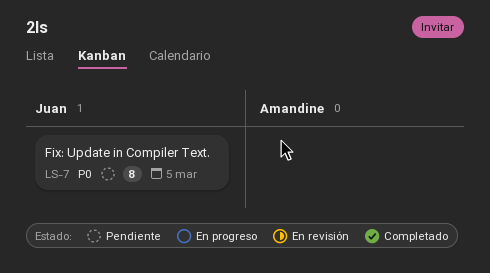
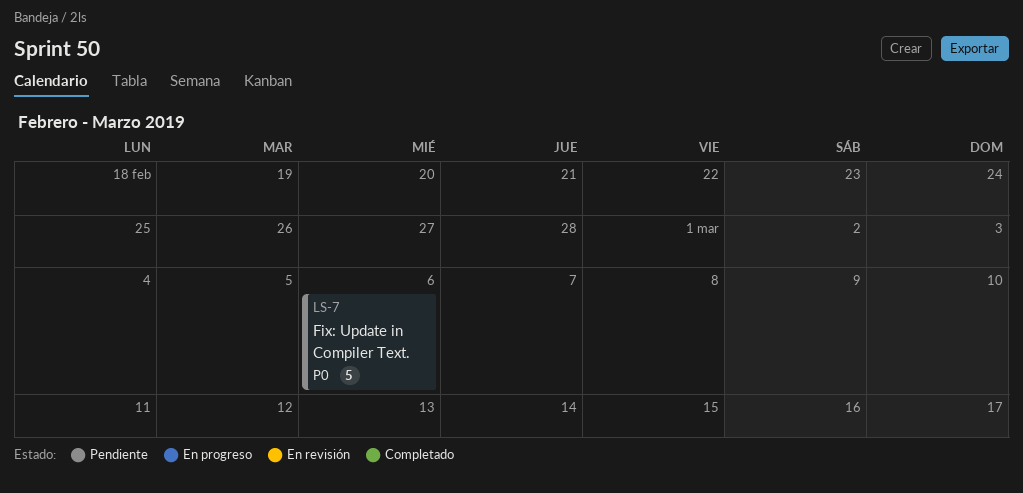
LS-7, estimate: 8 -> 5
LS-7, due: Mar 5 -> Mar 6

